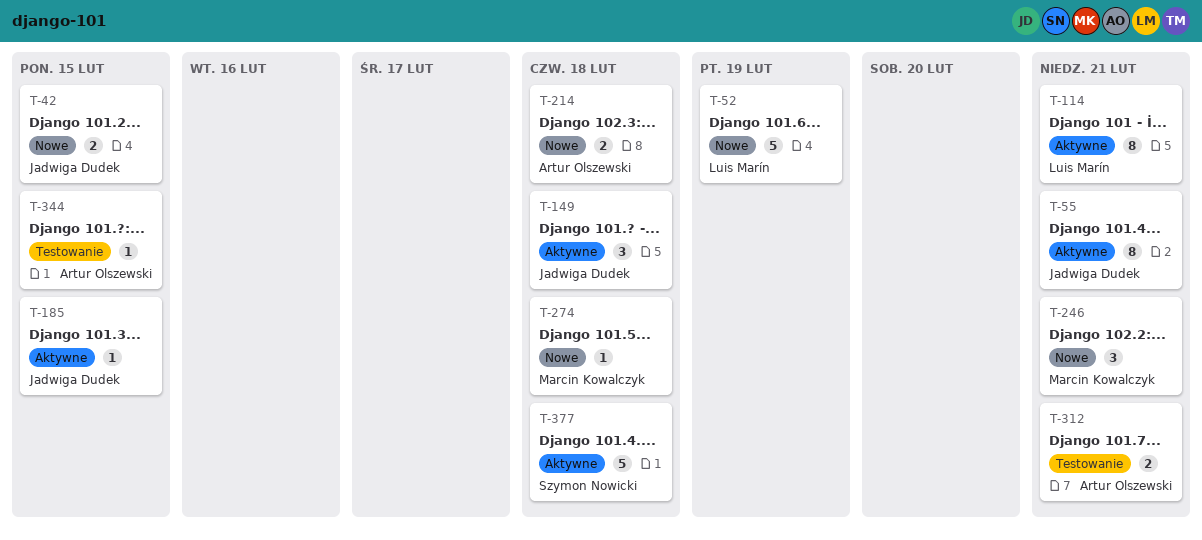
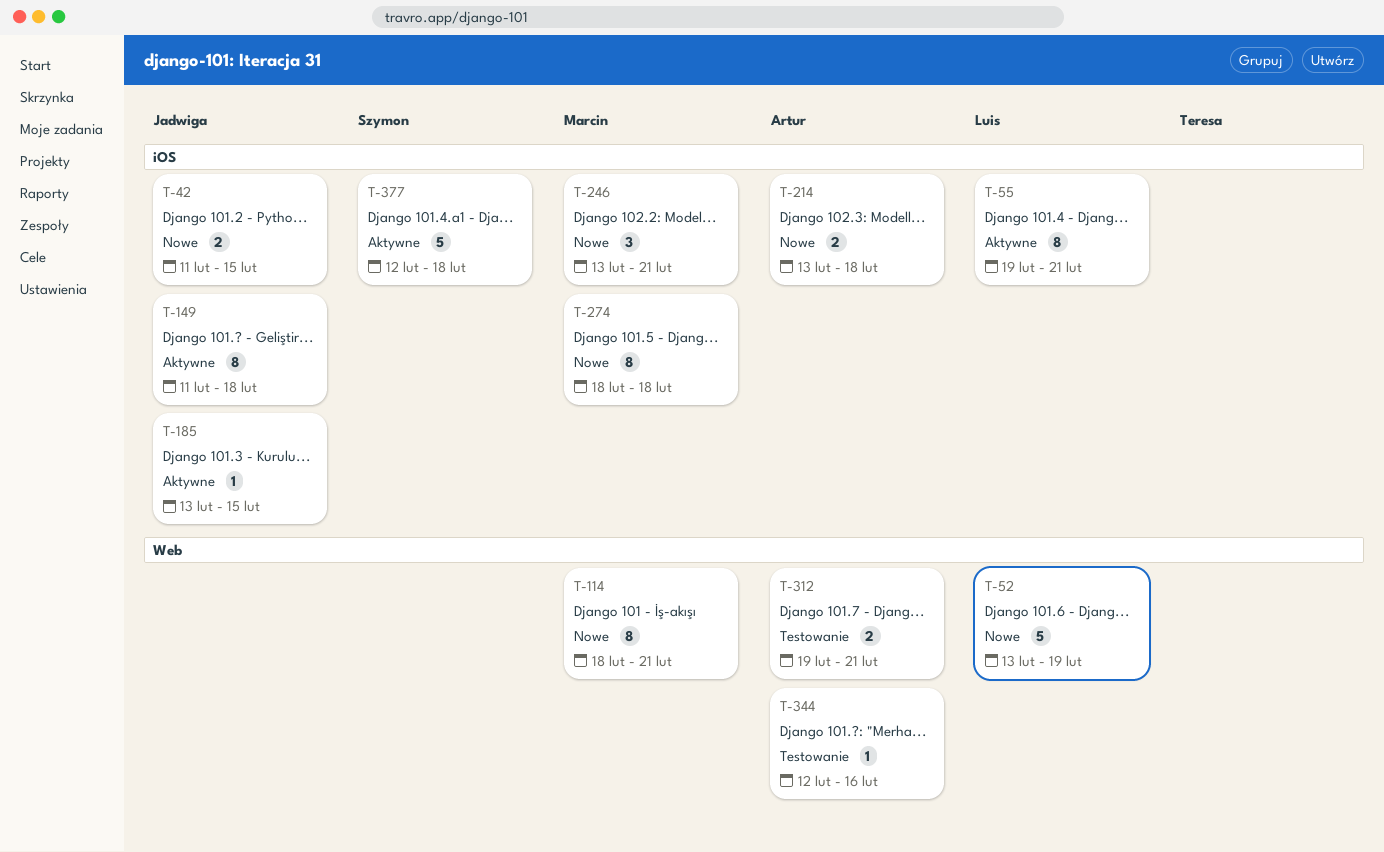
T-55, owner: Jadwiga Dudek -> Luis Marín
T-114, status: Aktywne -> Nowe
T-114, owner: Luis Marín -> Marcin Kowalczyk
T-149, estimate: 3 -> 8
T-274, estimate: 1 -> 8
T-344, due: Feb 15 -> Feb 16

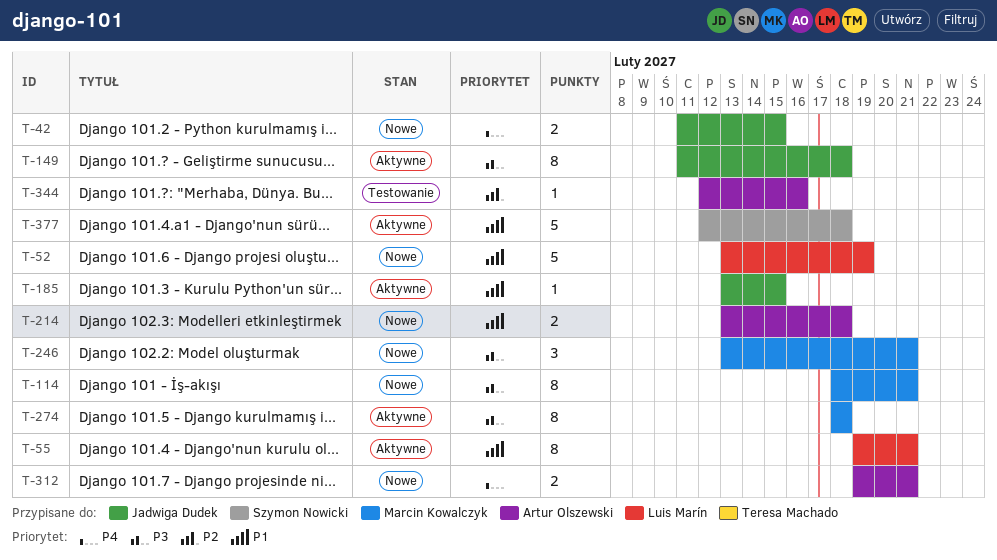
T-274, status: Nowe -> Aktywne
T-312, status: Testowanie -> Nowe

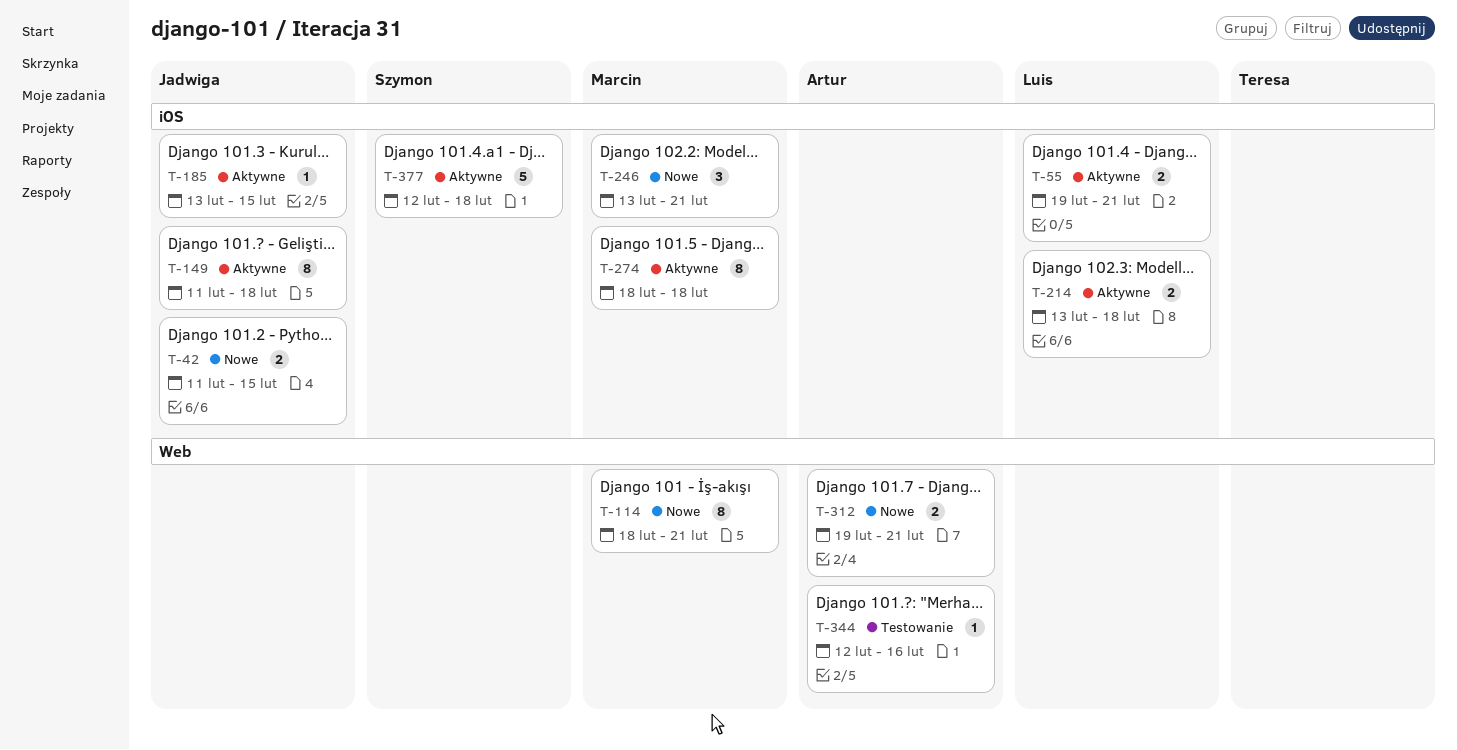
T-52: present -> none
T-55, estimate: 8 -> 2
T-214, status: Nowe -> Aktywne
T-214, owner: Artur Olszewski -> Luis Marín

